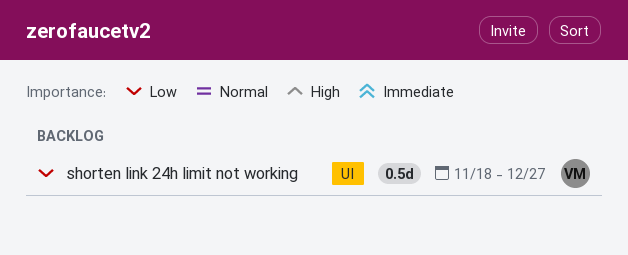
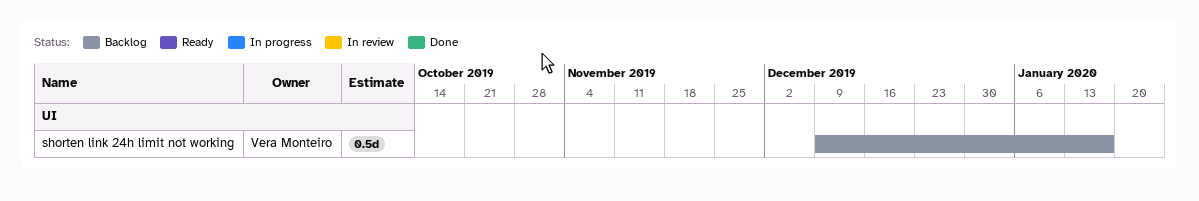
shorten link 24h limit not working, start: Nov 18 -> Dec 9
shorten link 24h limit not working, due: Dec 27 -> Jan 17

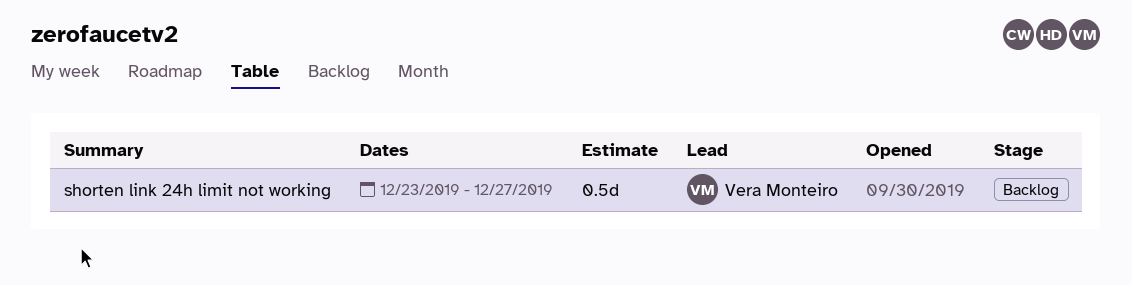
shorten link 24h limit not working, start: Dec 9 -> Dec 23
shorten link 24h limit not working, due: Jan 17 -> Dec 27

